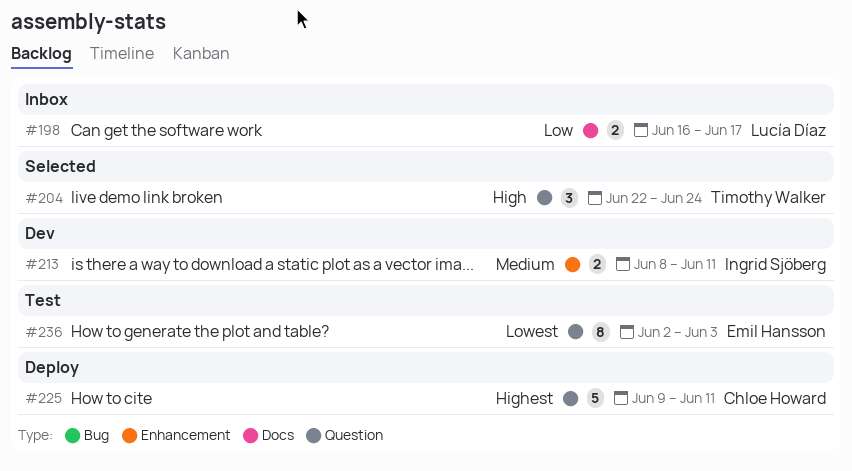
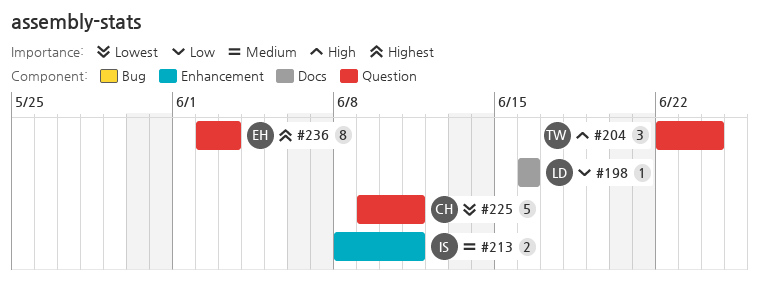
#198, estimate: 2 -> 1
#198, due: Jun 17 -> Jun 16
#225, priority: Highest -> Lowest
#236, priority: Lowest -> Highest

